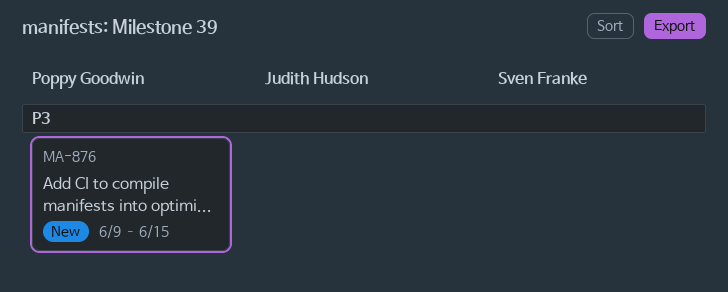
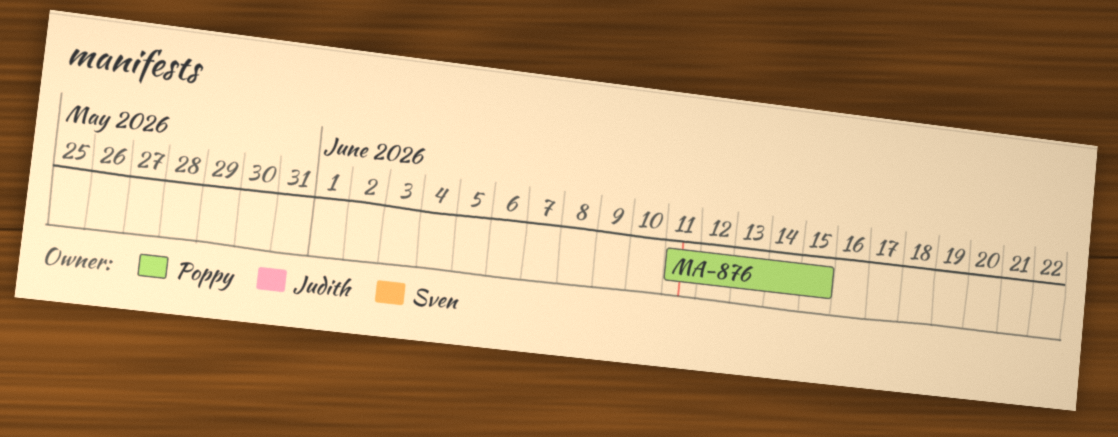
MA-876, start: Jun 9 -> Jun 11

